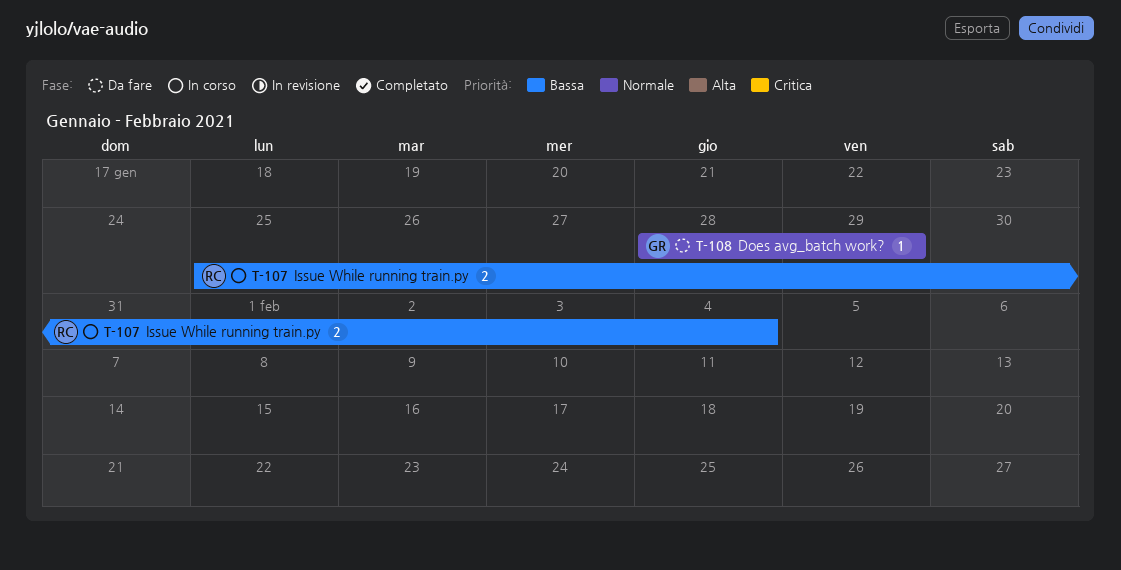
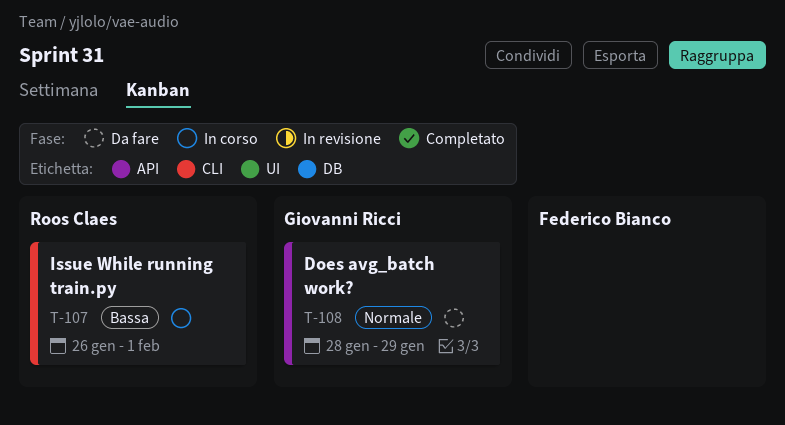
T-107, start: Jan 25 -> Jan 26
T-107, due: Feb 4 -> Feb 1

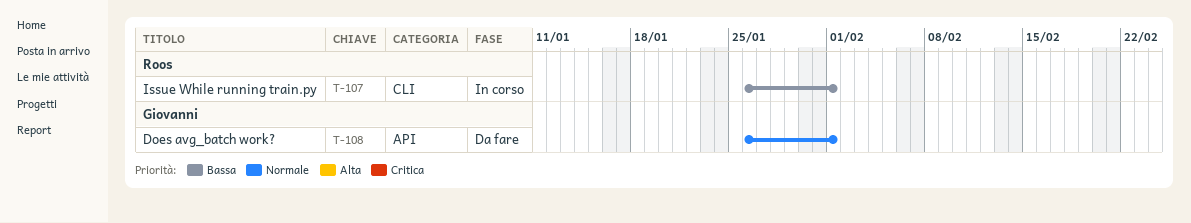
T-108, start: Jan 28 -> Jan 26
T-108, due: Jan 29 -> Feb 1

